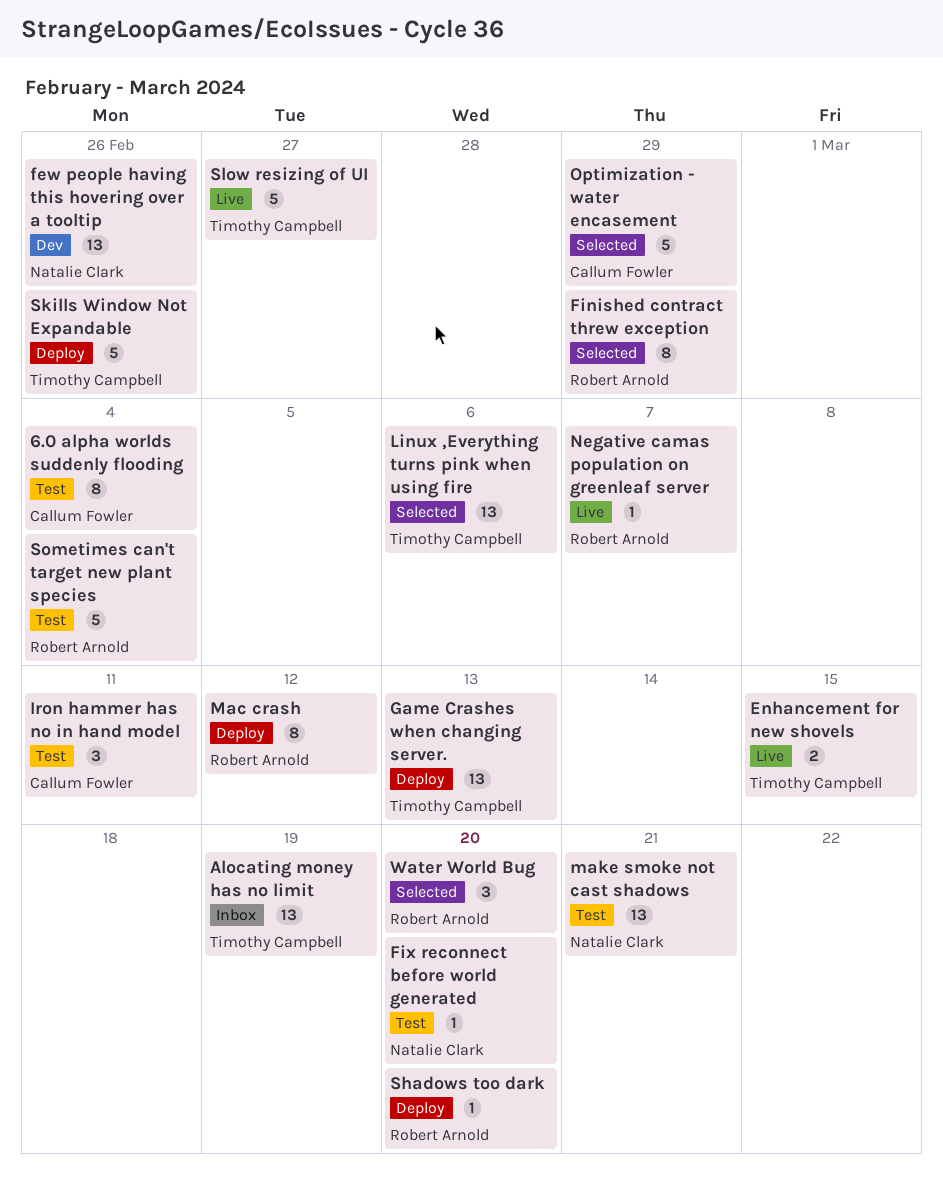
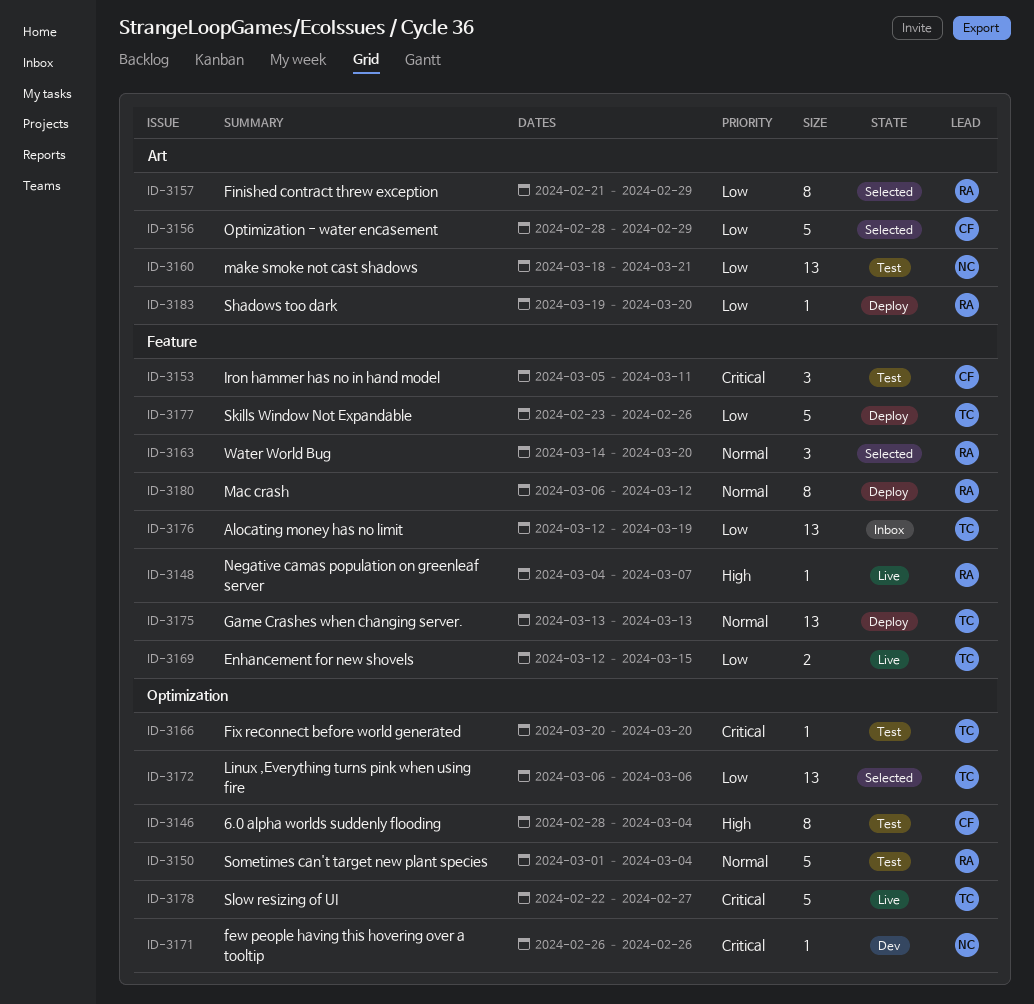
few people having this hovering over a tooltip, estimate: 13 -> 1
Fix reconnect before world generated, owner: Natalie Clark -> Timothy Campbell

